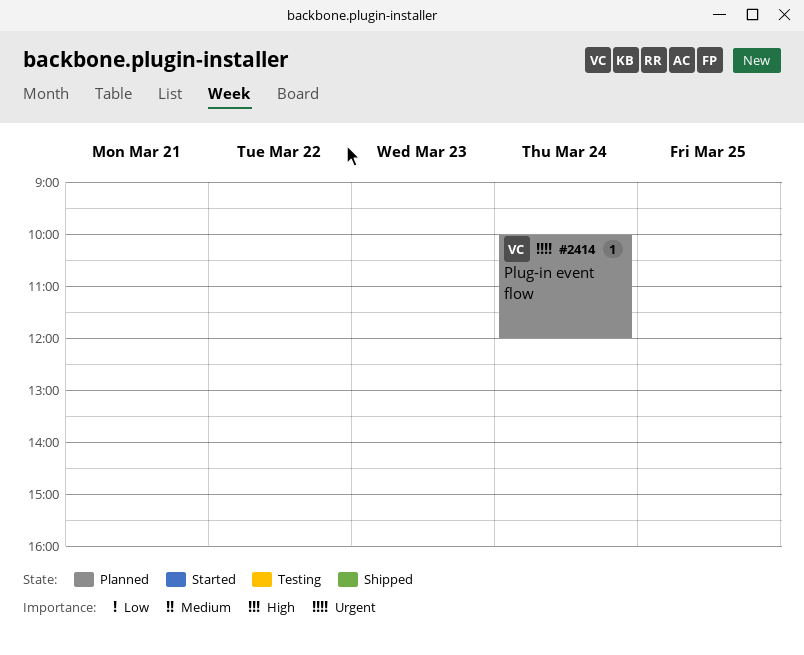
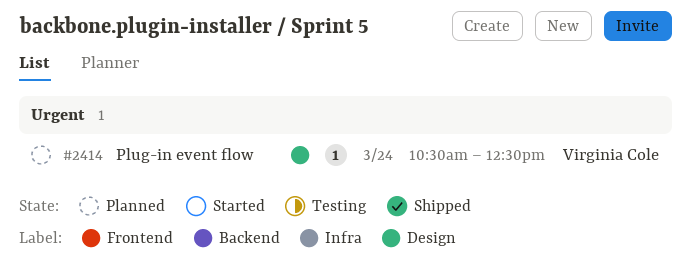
#2414, begins: 10:00 -> 10:30
#2414, ends: 12:00 -> 12:30

